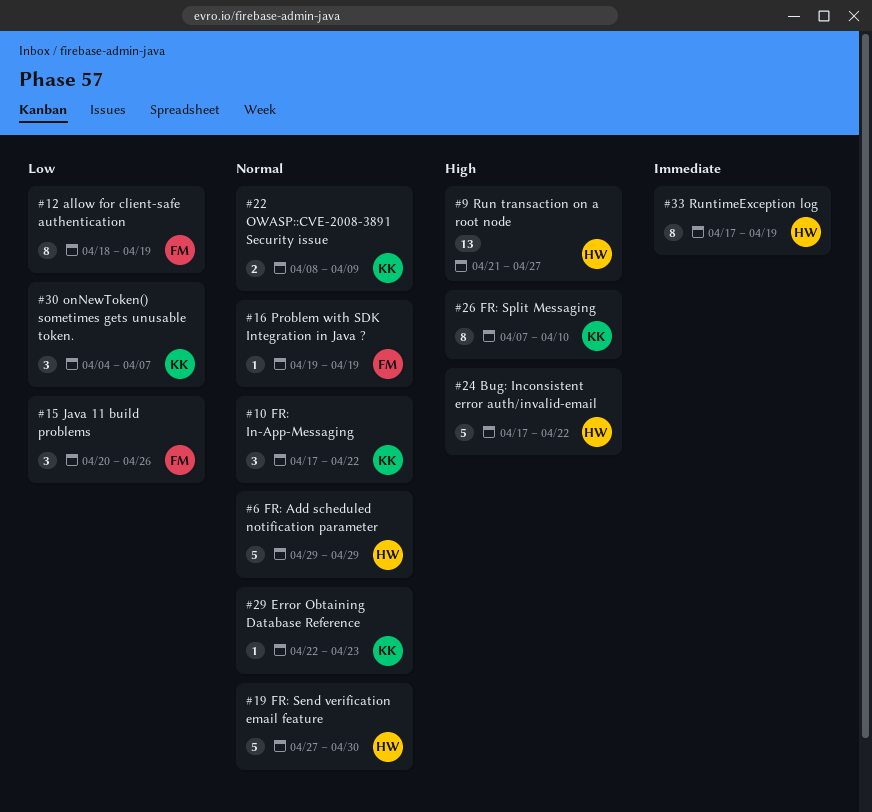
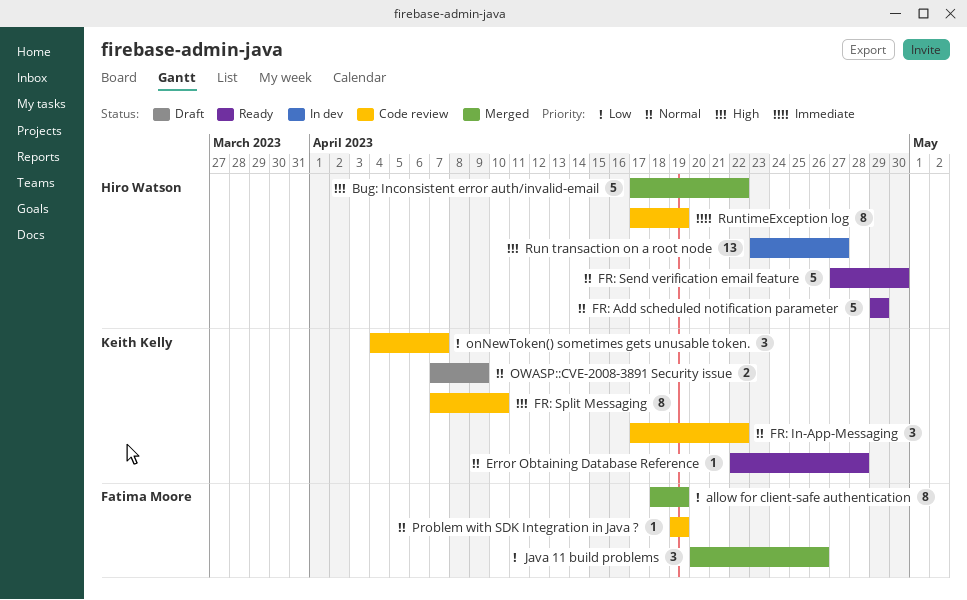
Error Obtaining Database Reference, due: Apr 23 -> Apr 28
OWASP::CVE-2008-3891 Security issue, start: Apr 8 -> Apr 7
Run transaction on a root node, start: Apr 21 -> Apr 23

